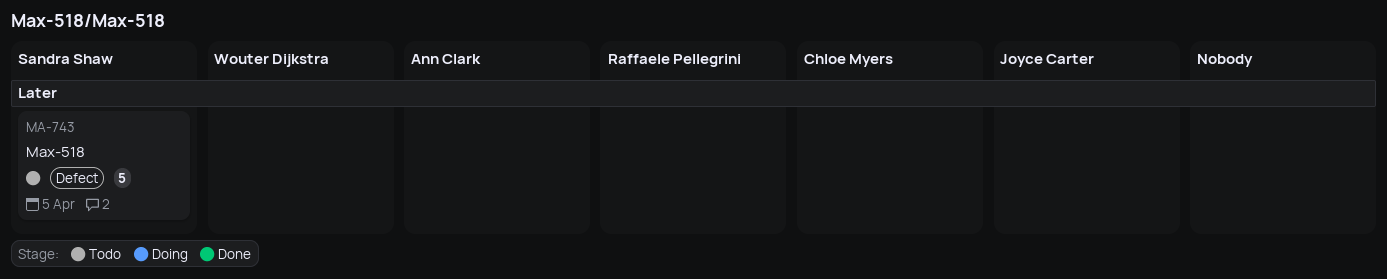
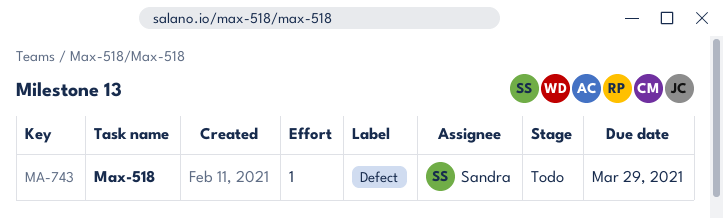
MA-743, estimate: 5 -> 1
MA-743, due: Apr 5 -> Mar 29

